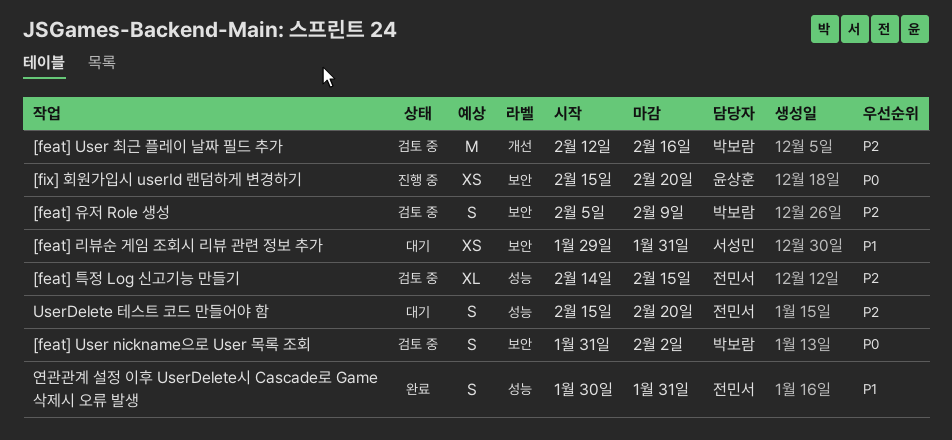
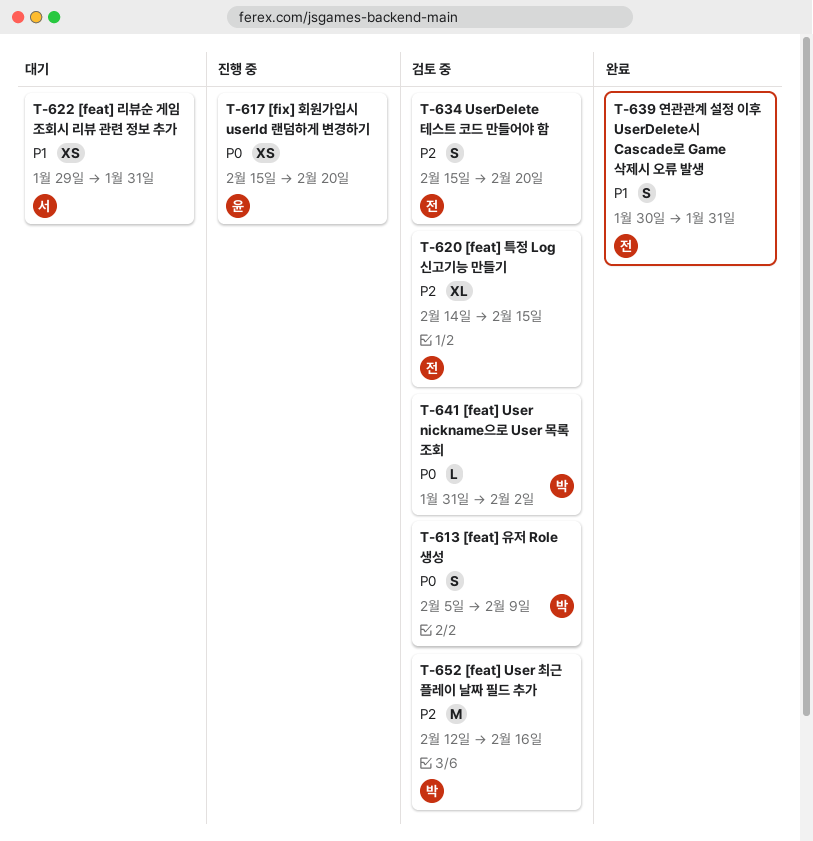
[feat] User nickname으로 User 목록 조회, estimate: S -> L
[feat] 유저 Role 생성, priority: P2 -> P0
UserDelete 테스트 코드 만들어야 함, status: 대기 -> 검토 중

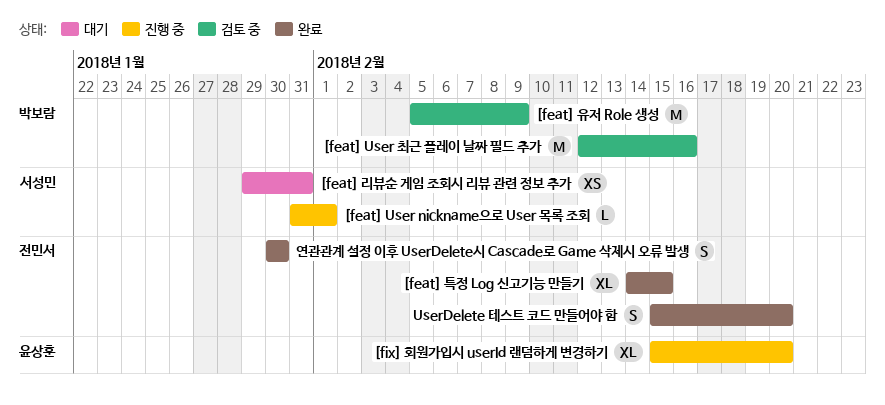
[feat] User nickname으로 User 목록 조회, status: 검토 중 -> 진행 중
[feat] User nickname으로 User 목록 조회, owner: 박보람 -> 서성민
[feat] User nickname으로 User 목록 조회, due: Feb 2 -> Feb 1
[feat] 유저 Role 생성, estimate: S -> M
[feat] 특정 Log 신고기능 만들기, status: 검토 중 -> 완료
[fix] 회원가입시 userId 랜덤하게 변경하기, estimate: XS -> XL
UserDelete 테스트 코드 만들어야 함, status: 검토 중 -> 완료
연관관계 설정 이후 UserDelete시 Cascade로 Game 삭제시 오류 발생, due: Jan 31 -> Jan 30

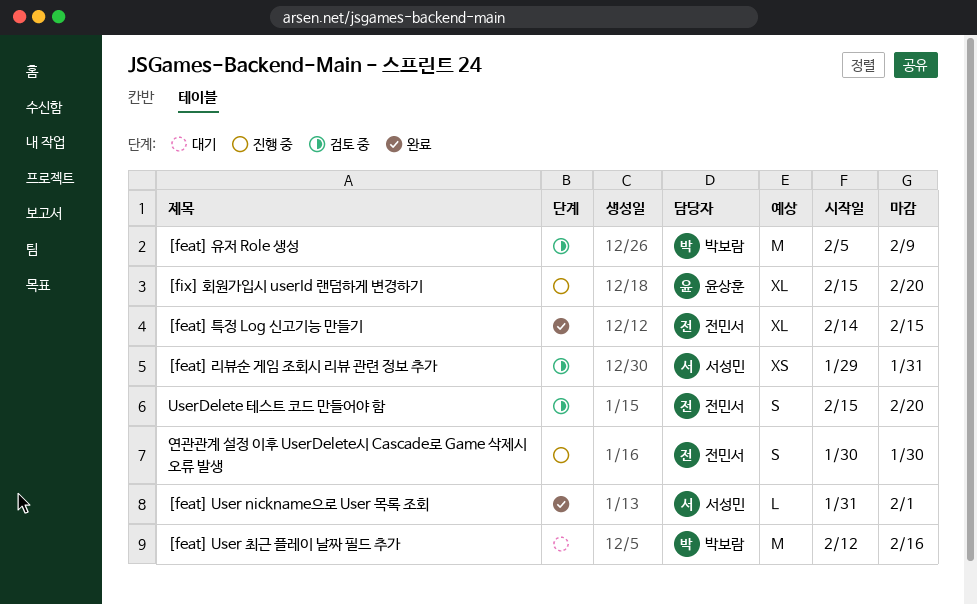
[feat] User nickname으로 User 목록 조회, status: 진행 중 -> 완료
[feat] User 최근 플레이 날짜 필드 추가, status: 검토 중 -> 대기
[feat] 리뷰순 게임 조회시 리뷰 관련 정보 추가, status: 대기 -> 검토 중
UserDelete 테스트 코드 만들어야 함, status: 완료 -> 검토 중
연관관계 설정 이후 UserDelete시 Cascade로 Game 삭제시 오류 발생, status: 완료 -> 진행 중

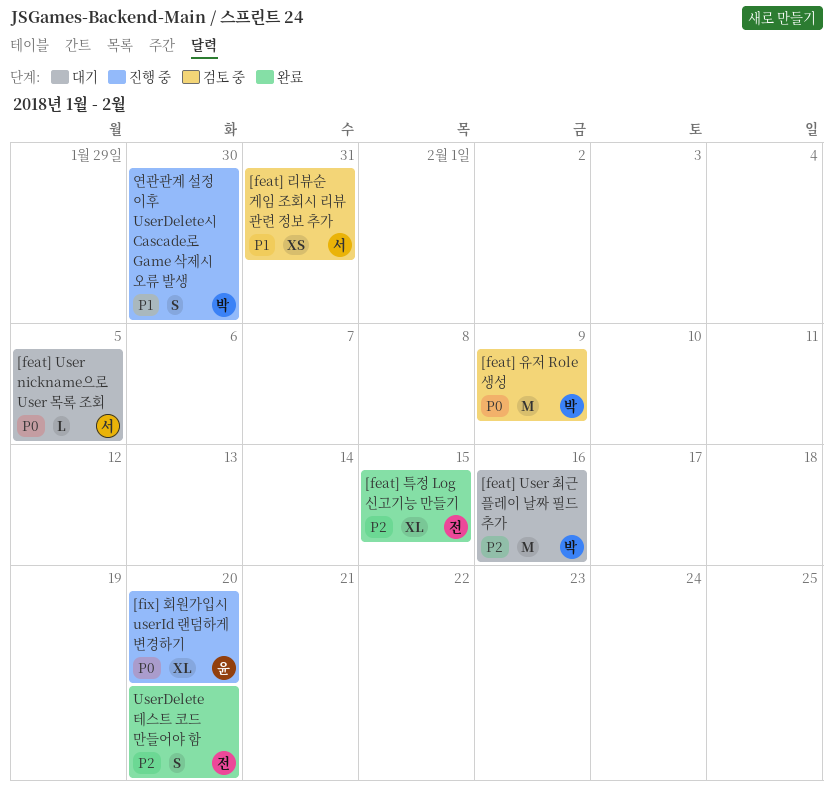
[feat] User nickname으로 User 목록 조회, status: 완료 -> 대기
[feat] User nickname으로 User 목록 조회, due: Feb 1 -> Feb 5
UserDelete 테스트 코드 만들어야 함, status: 검토 중 -> 완료
연관관계 설정 이후 UserDelete시 Cascade로 Game 삭제시 오류 발생, owner: 전민서 -> 박보람

